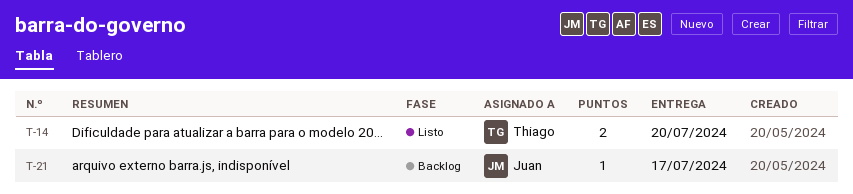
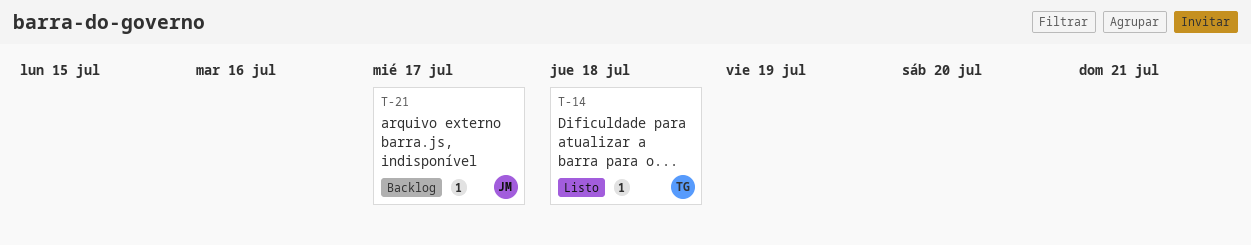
T-14, estimate: 2 -> 1
T-14, due: Jul 20 -> Jul 18

